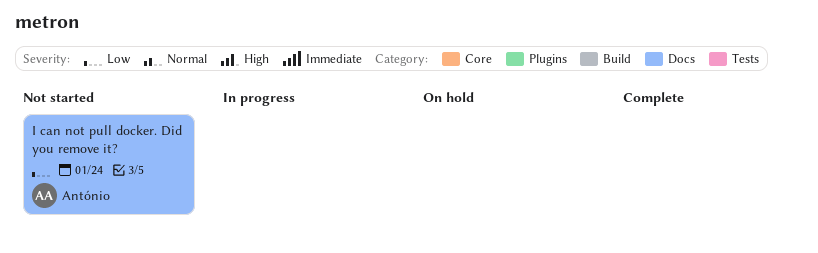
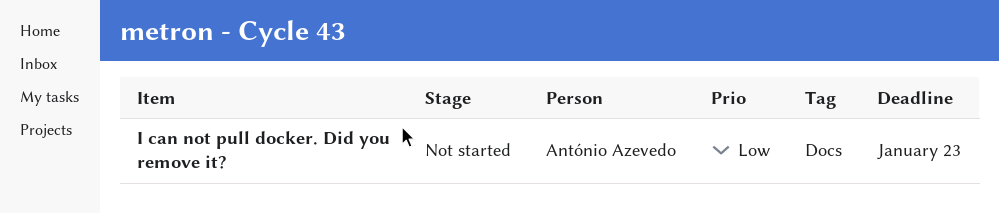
I can not pull docker. Did you remove it?, due: Jan 24 -> Jan 23

